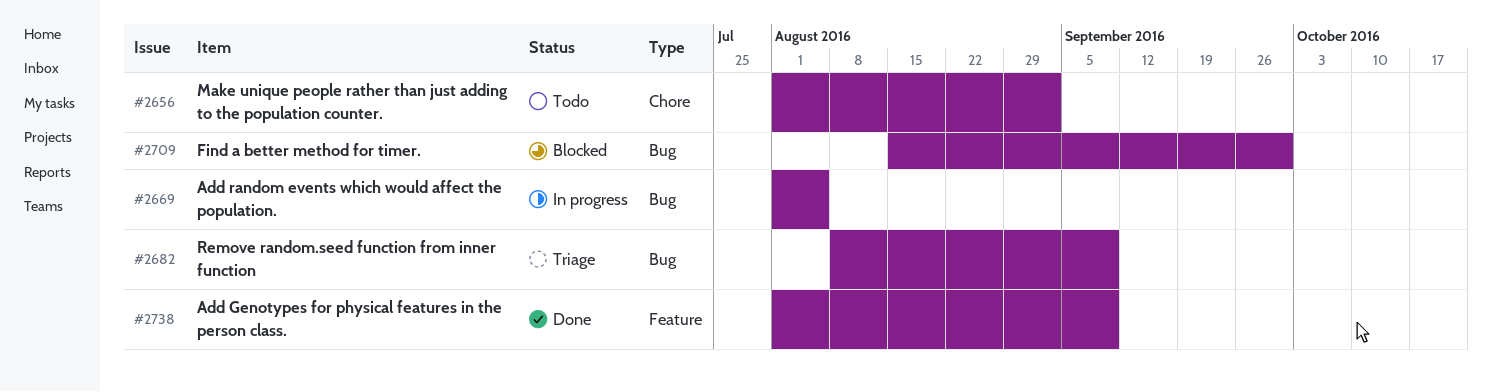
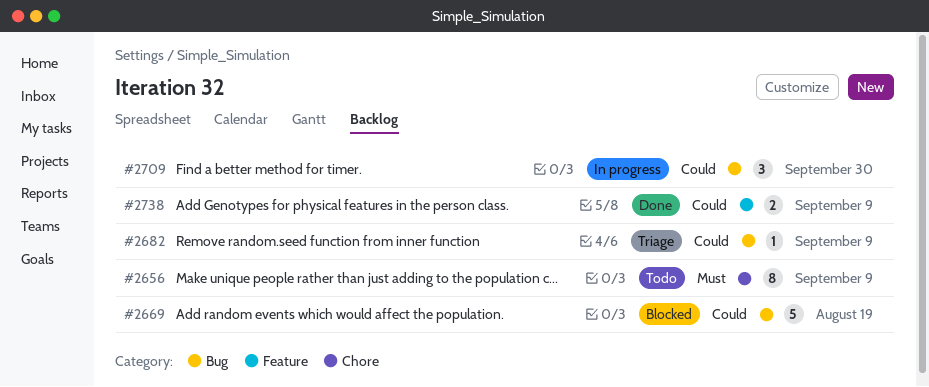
#2656, due: Sep 2 -> Sep 9
#2669, status: In progress -> Blocked
#2669, due: Aug 5 -> Aug 19
#2709, status: Blocked -> In progress

